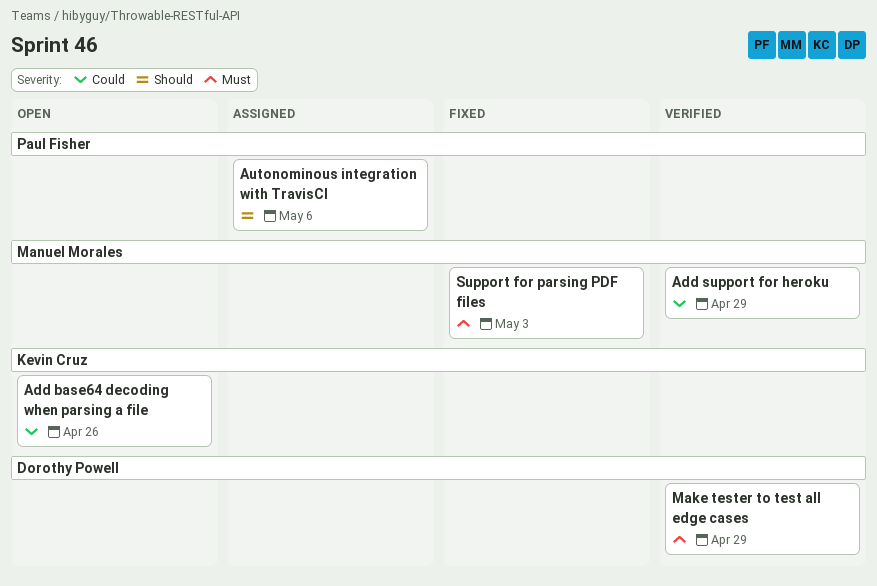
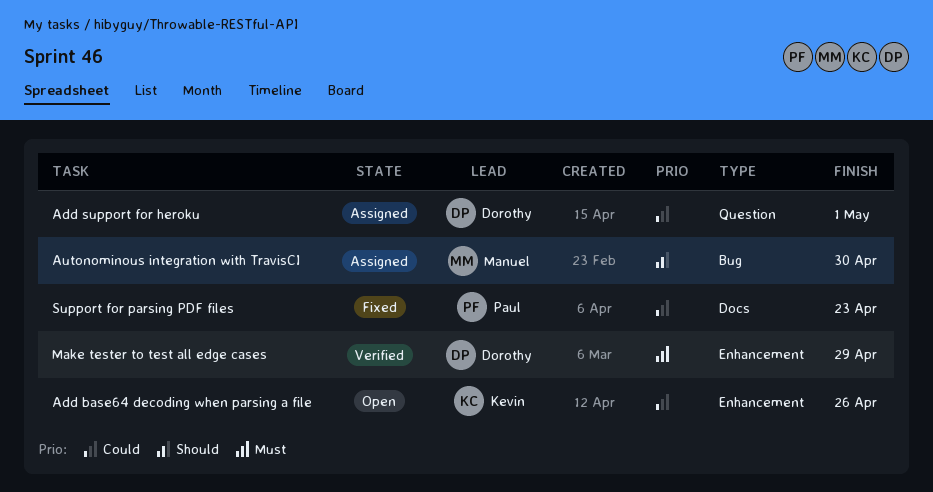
Add support for heroku, status: Verified -> Assigned
Add support for heroku, owner: Manuel Morales -> Dorothy Powell
Add support for heroku, due: Apr 29 -> May 1
Autonominous integration with TravisCI, owner: Paul Fisher -> Manuel Morales
Autonominous integration with TravisCI, due: May 6 -> Apr 30
Support for parsing PDF files, owner: Manuel Morales -> Paul Fisher
Support for parsing PDF files, priority: Must -> Could
Support for parsing PDF files, due: May 3 -> Apr 23

